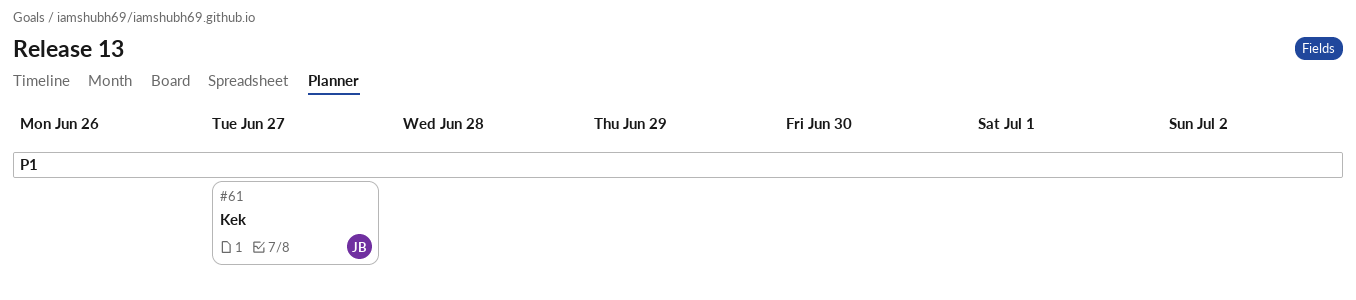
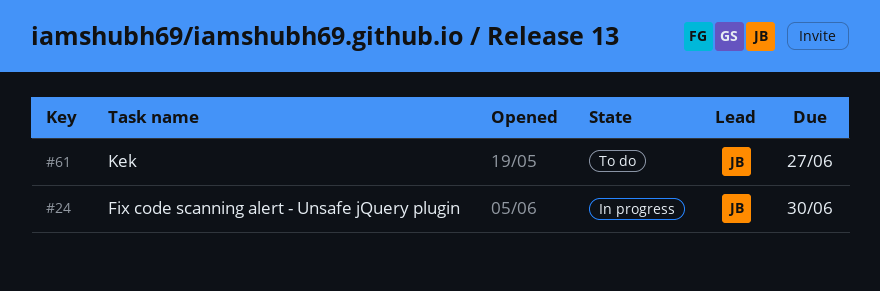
#24: none -> present

